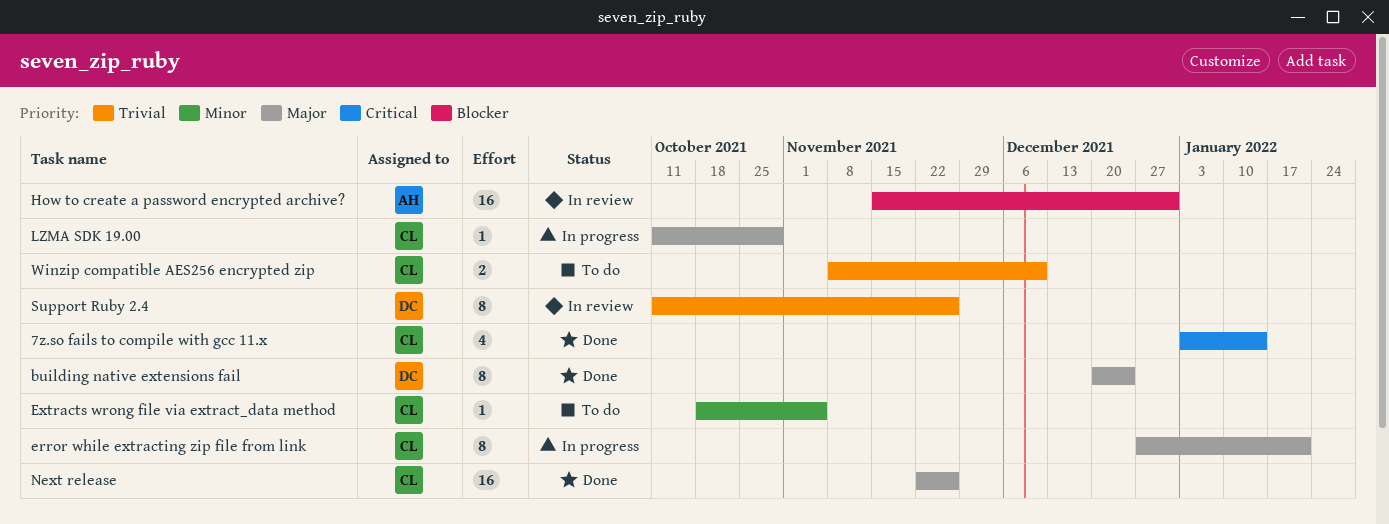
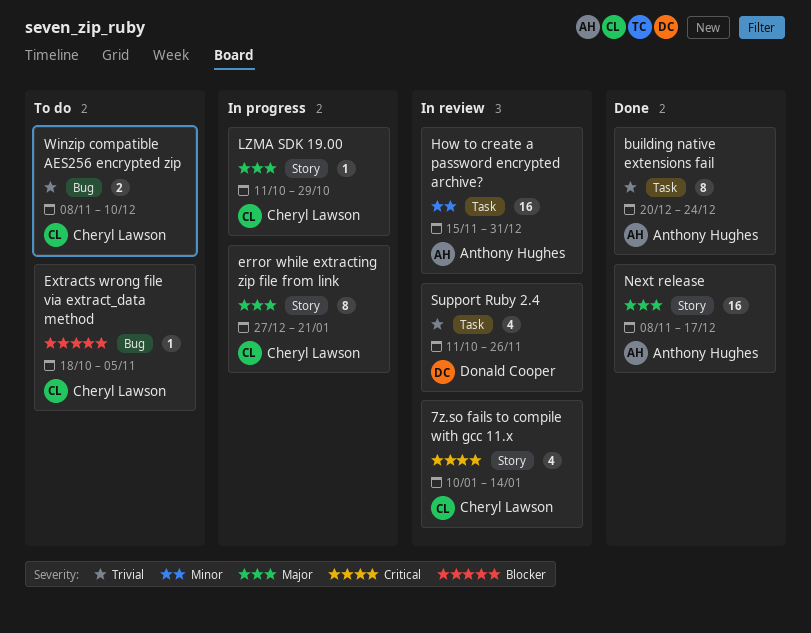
7z.so fails to compile with gcc 11.x, status: Done -> In review
7z.so fails to compile with gcc 11.x, start: Jan 3 -> Jan 10
building native extensions fail, owner: Donald Cooper -> Anthony Hughes
building native extensions fail, priority: Major -> Trivial
Extracts wrong file via extract_data method, priority: Minor -> Blocker
How to create a password encrypted archive?, priority: Blocker -> Minor
Next release, owner: Cheryl Lawson -> Anthony Hughes
Next release, start: Nov 22 -> Nov 8
Next release, due: Nov 26 -> Dec 17
Support Ruby 2.4, estimate: 8 -> 4

